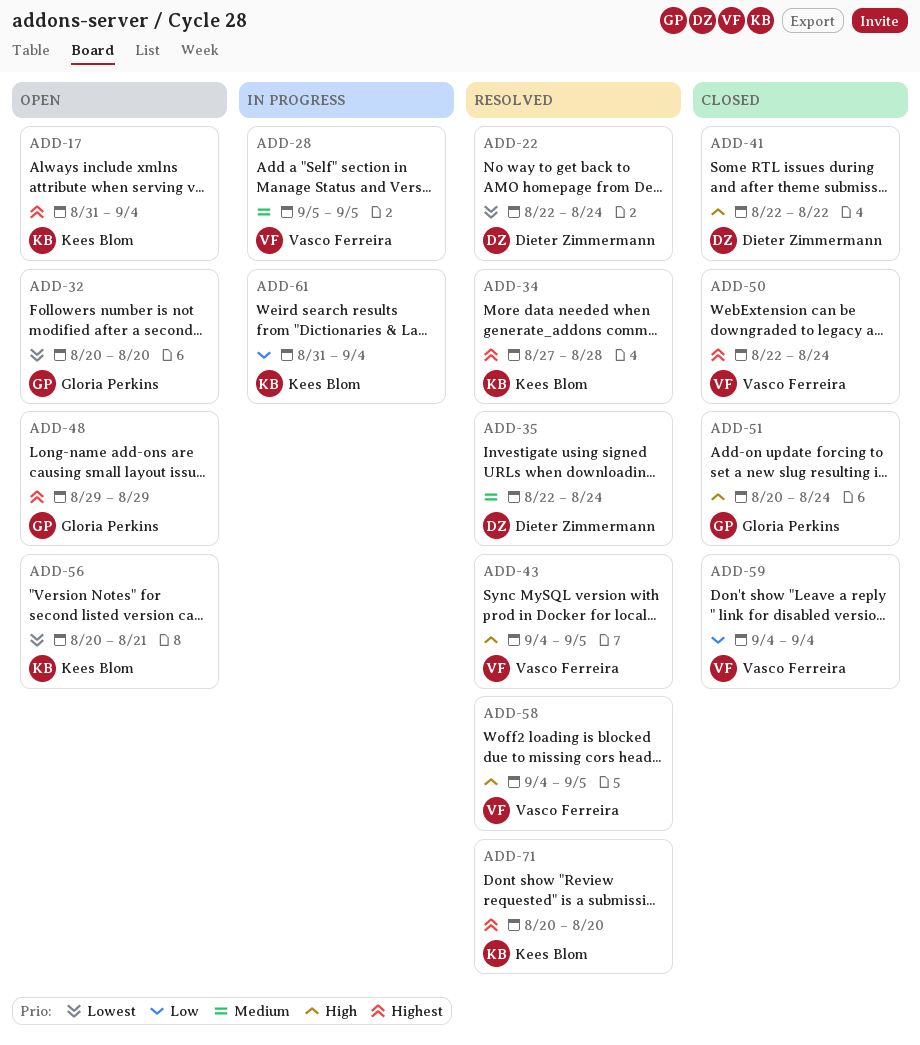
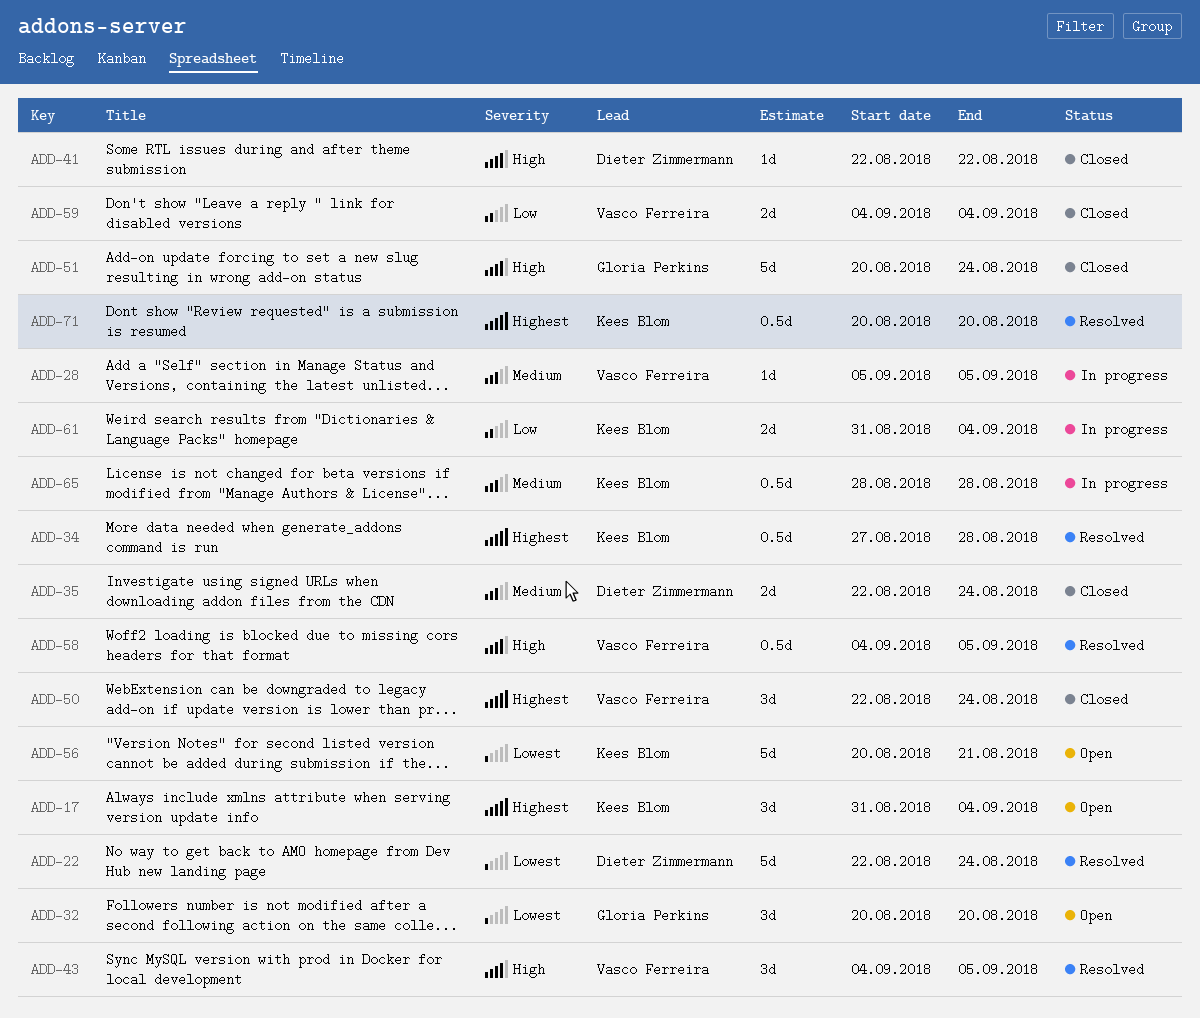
ADD-35, status: Resolved -> Closed
ADD-48: present -> none
ADD-65: none -> present

